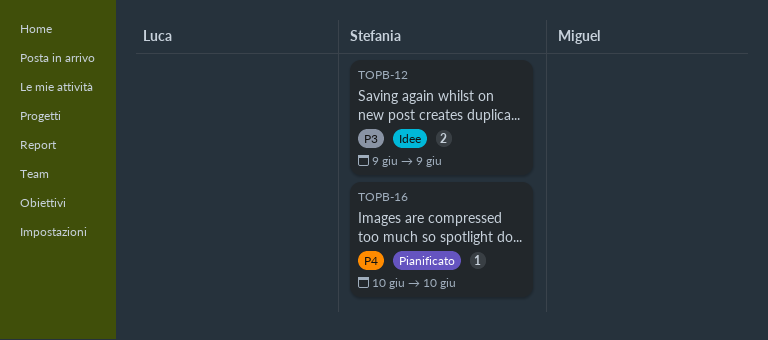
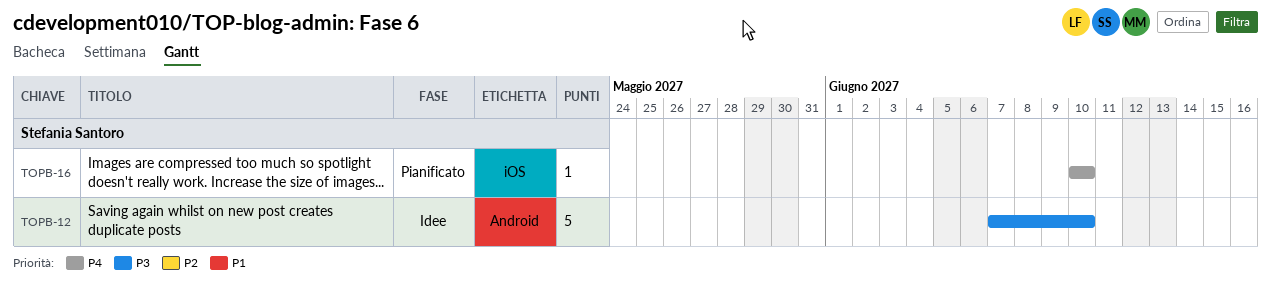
TOPB-12, estimate: 2 -> 5
TOPB-12, start: Jun 9 -> Jun 7
TOPB-12, due: Jun 9 -> Jun 10

